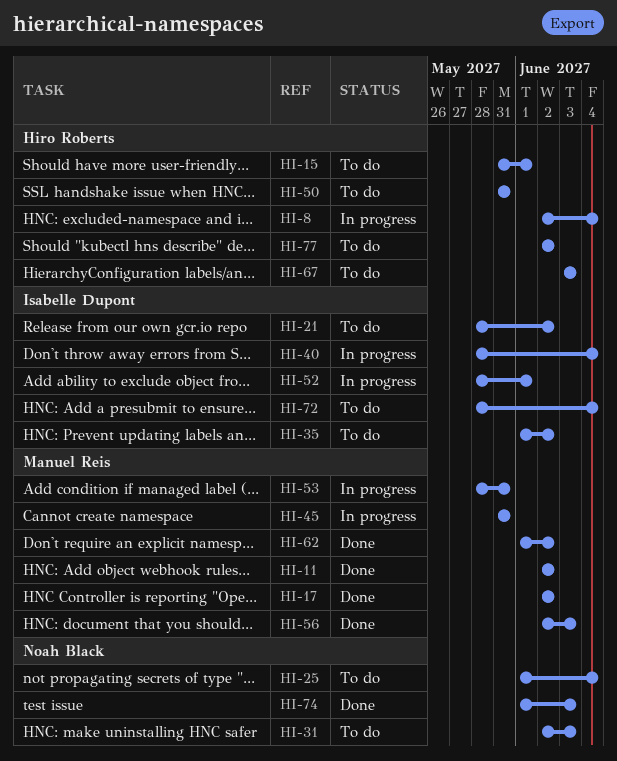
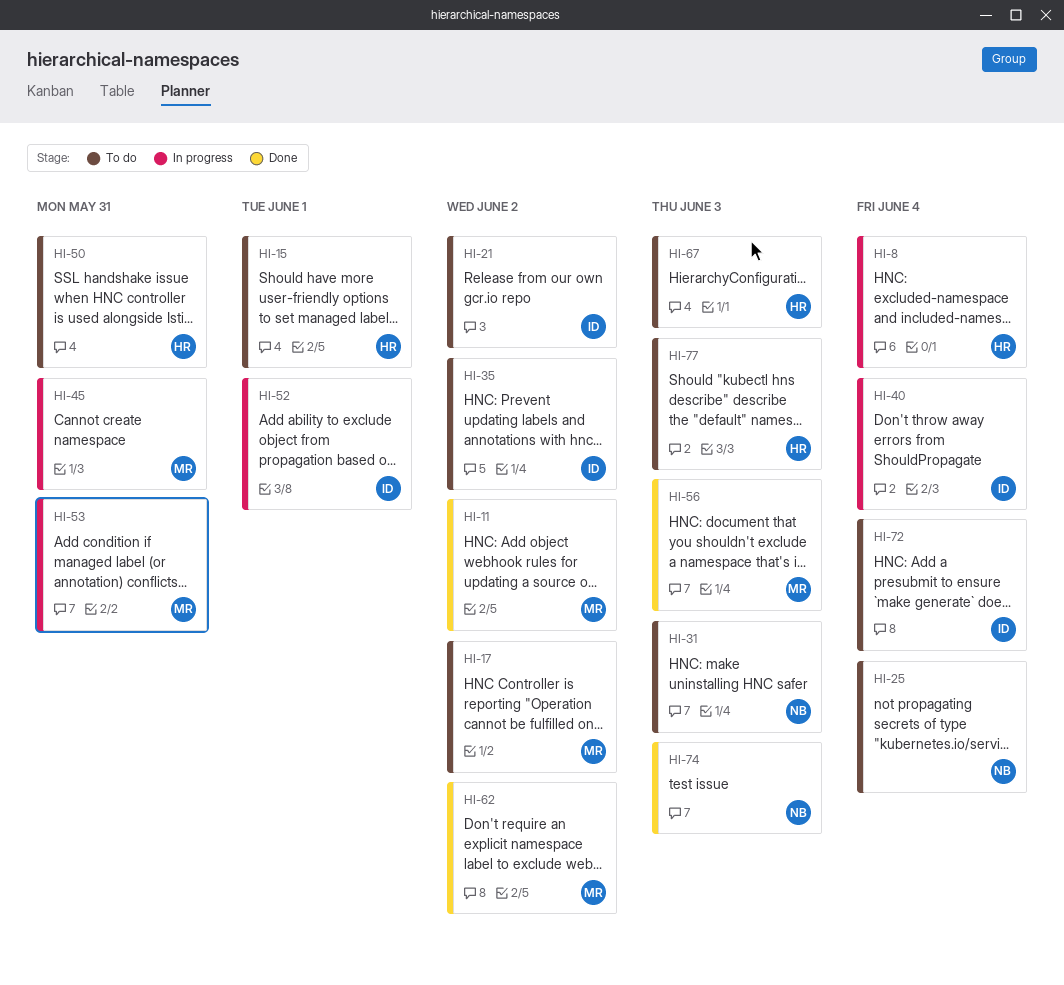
HI-17, status: Done -> To do
HI-77, due: Jun 2 -> Jun 3

